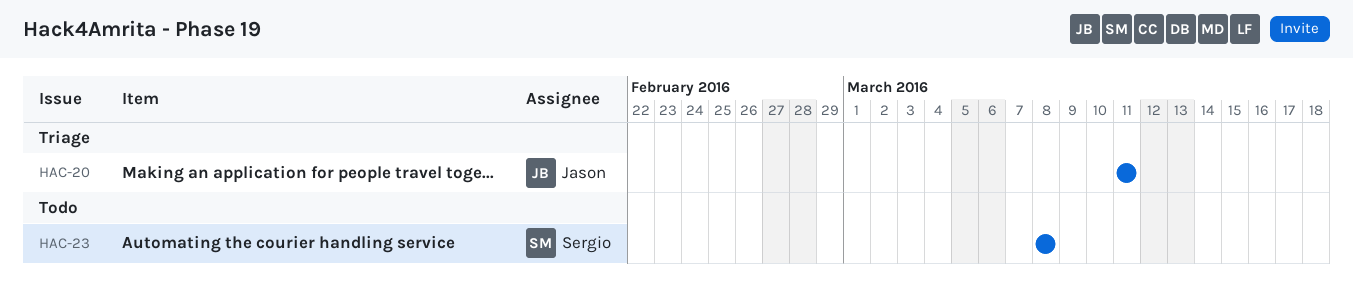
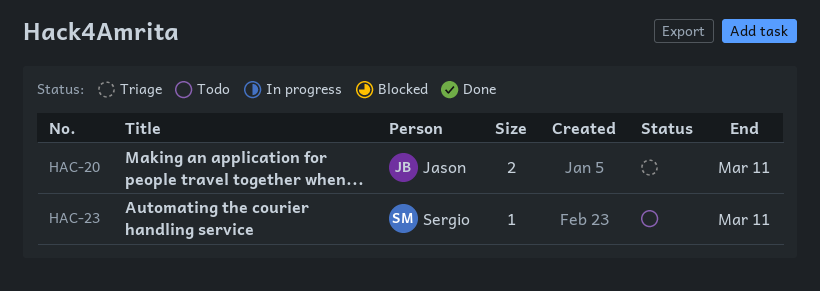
HAC-23, due: Mar 8 -> Mar 11

